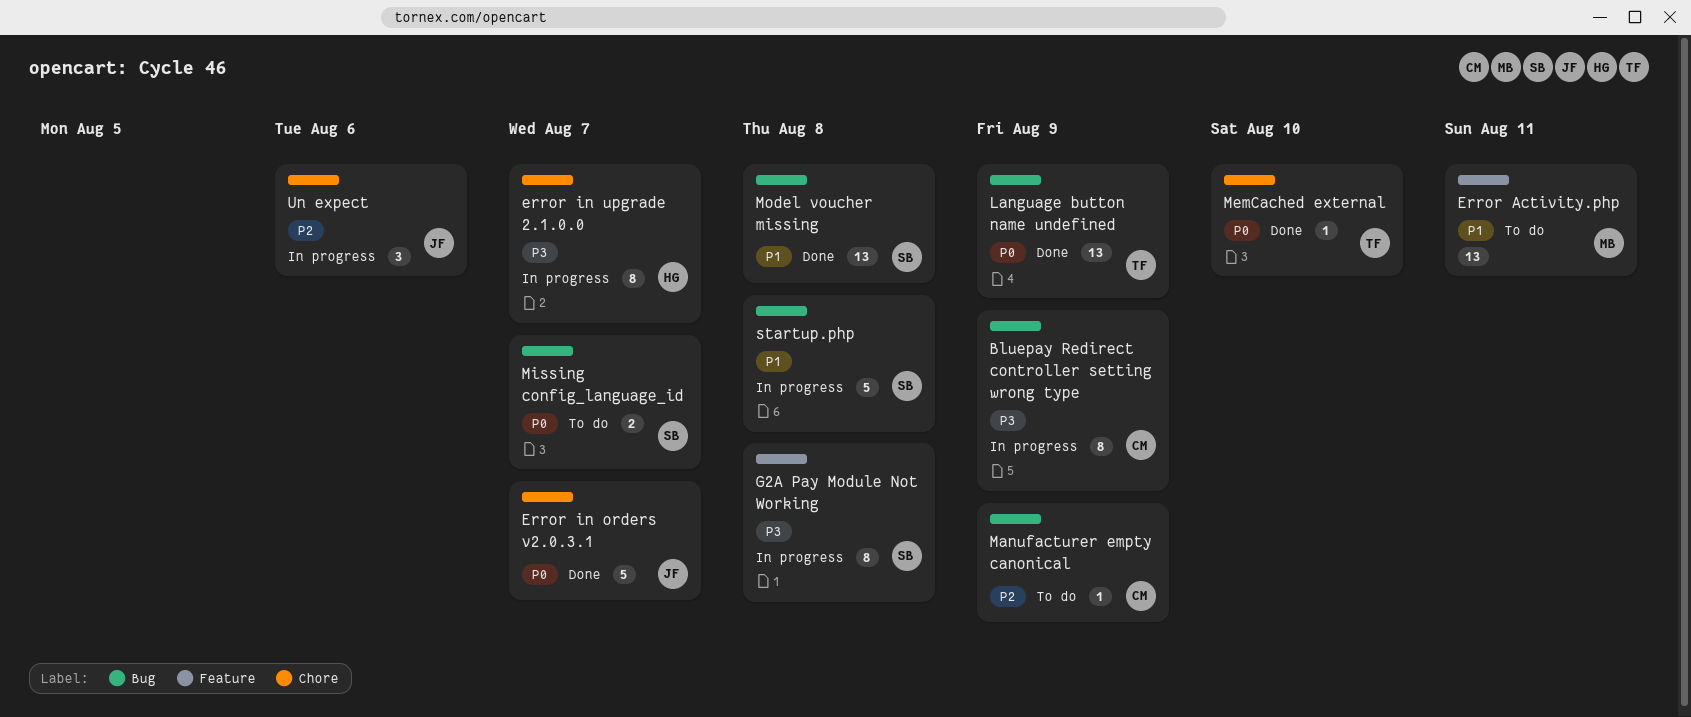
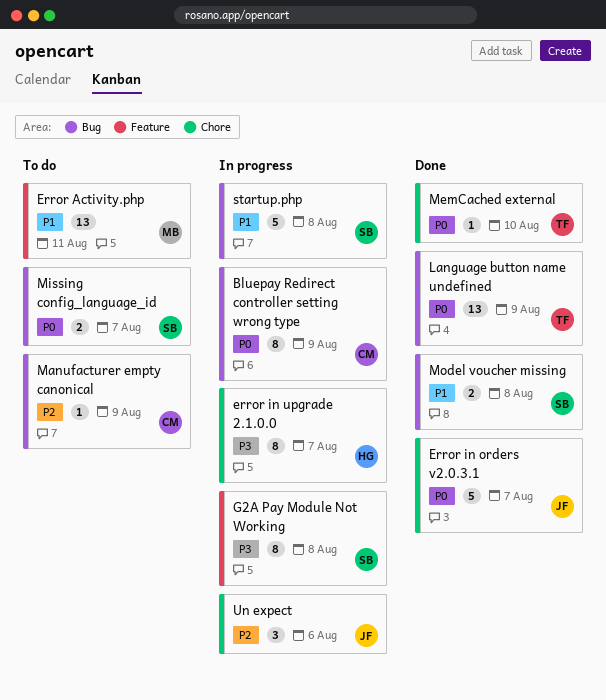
Bluepay Redirect controller setting wrong type, priority: P3 -> P0
Model voucher missing, estimate: 13 -> 2

